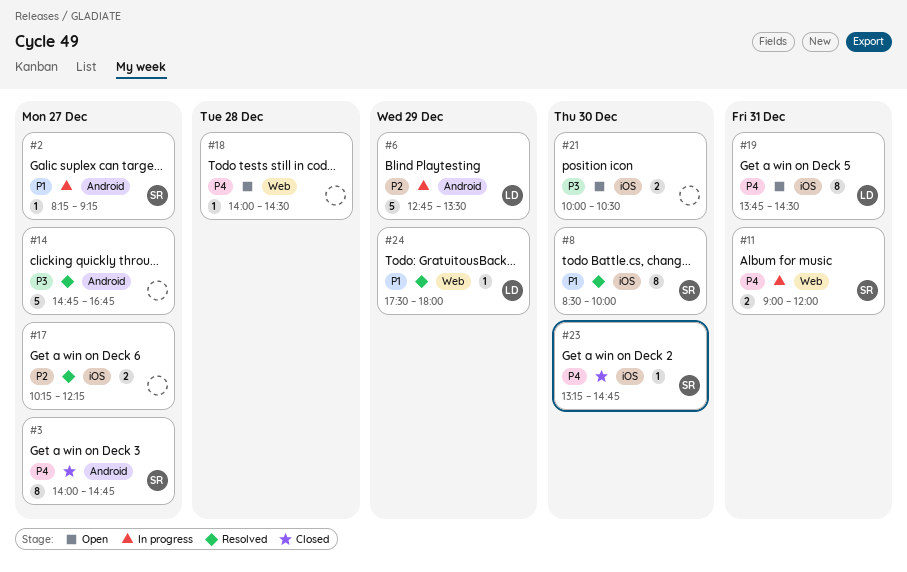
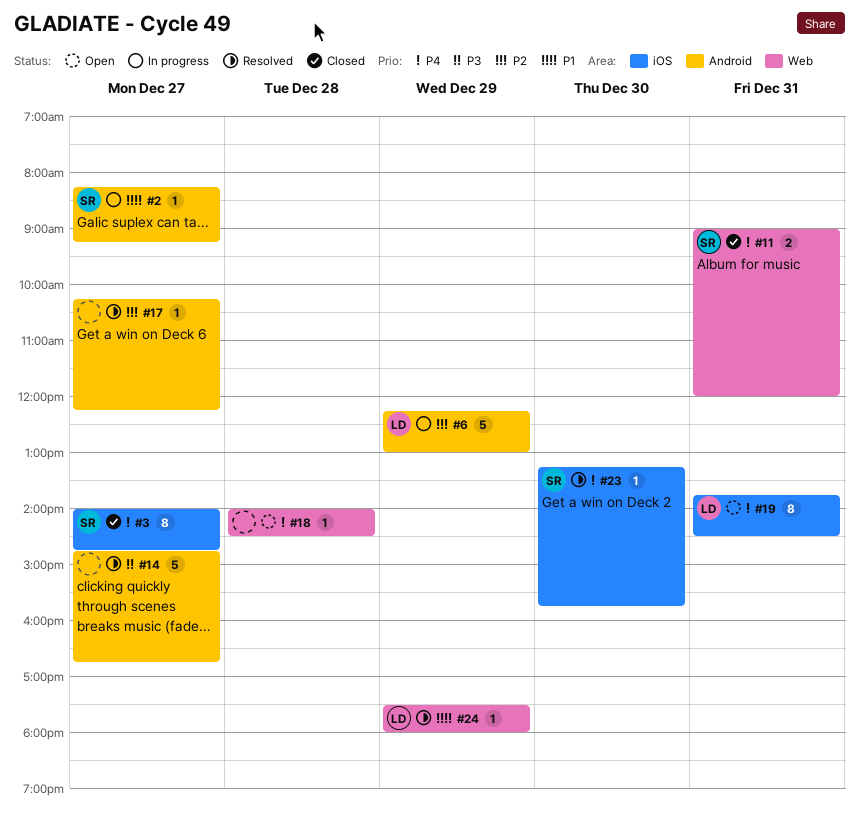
#3, label: Android -> iOS
#6, begins: 12:45 -> 12:15
#6, ends: 13:30 -> 13:00
#8: present -> none
#11, status: In progress -> Closed
#17, label: iOS -> Android
#17, estimate: 2 -> 1
#21: present -> none
#23, status: Closed -> Resolved
#23, ends: 14:45 -> 15:45

